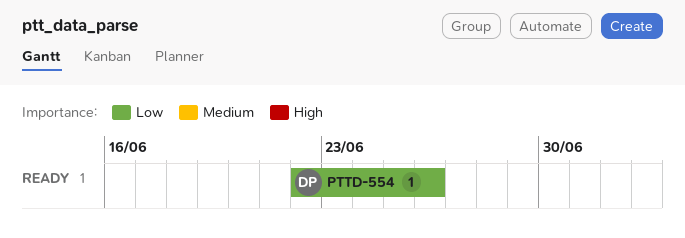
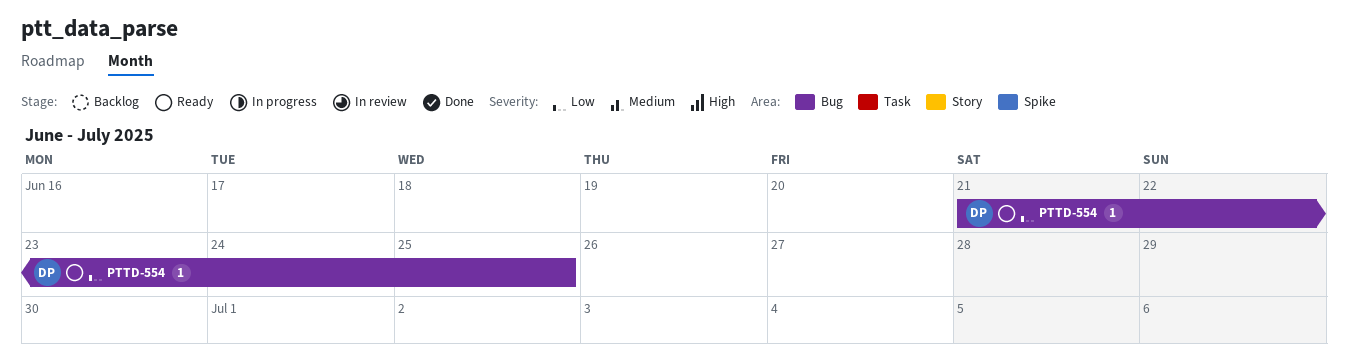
PTTD-554, start: Jun 22 -> Jun 21
PTTD-554, due: Jun 26 -> Jun 25

